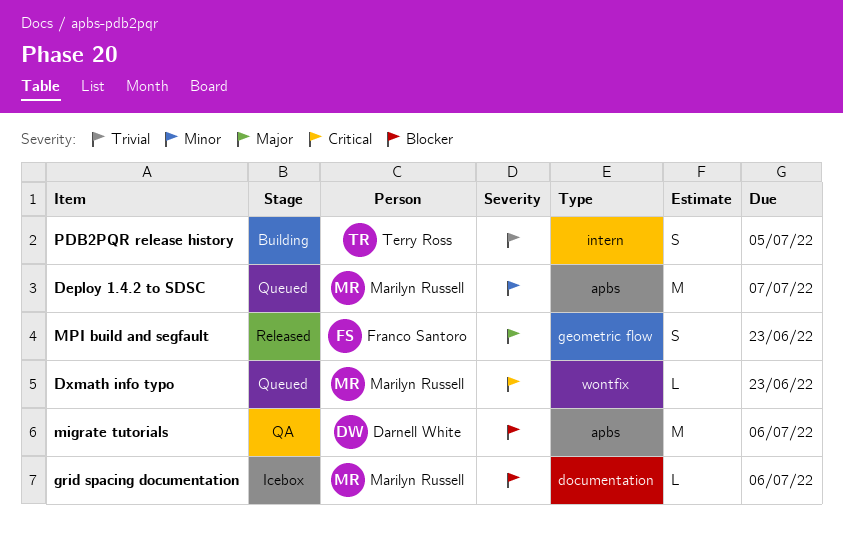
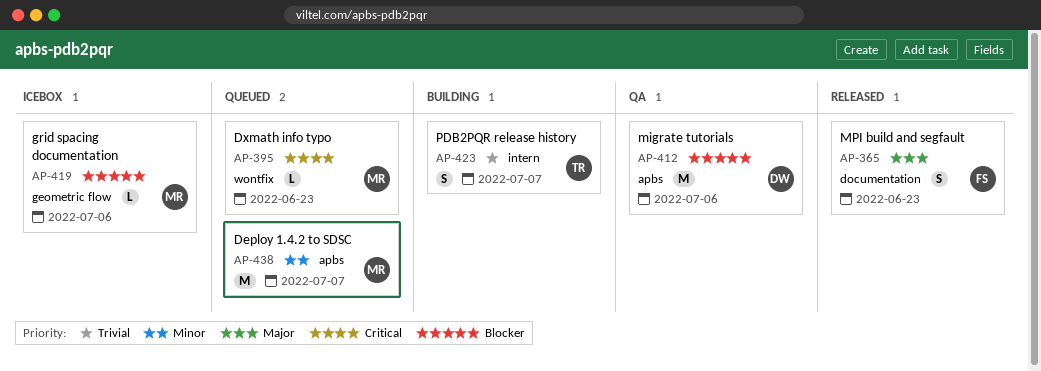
grid spacing documentation, label: documentation -> geometric flow
MPI build and segfault, label: geometric flow -> documentation
PDB2PQR release history, due: Jul 5 -> Jul 7

